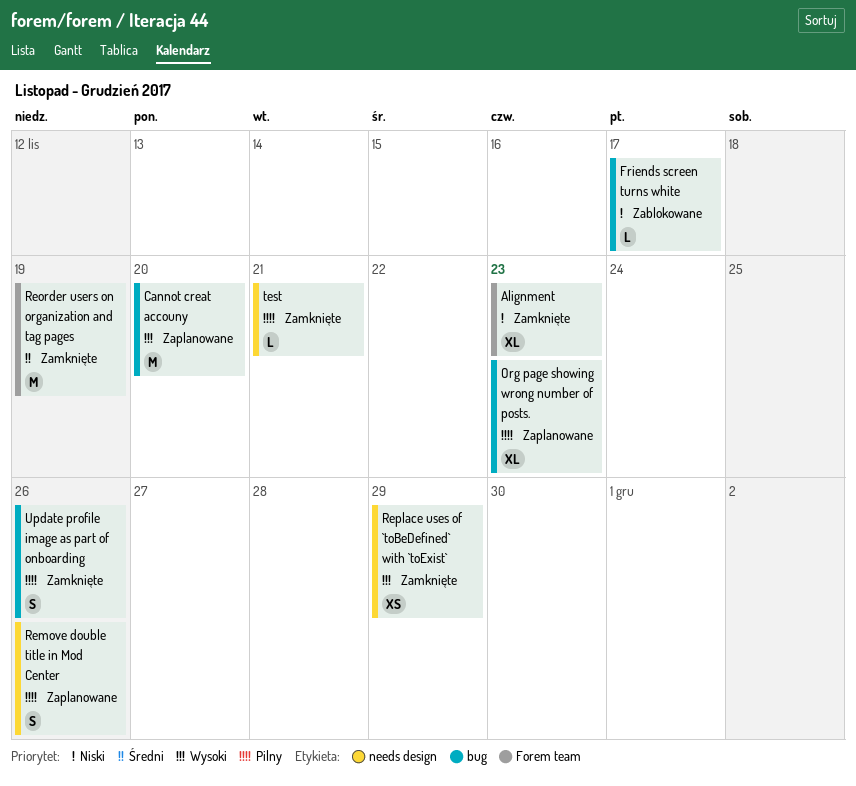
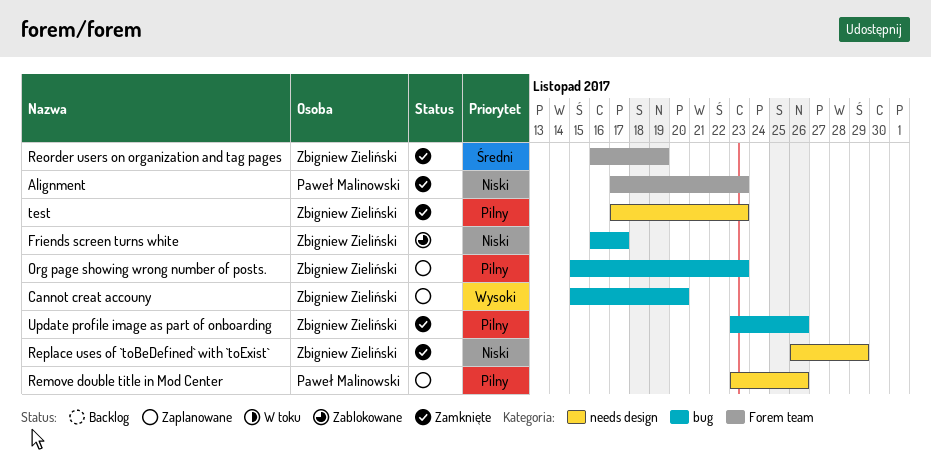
Replace uses of `toBeDefined` with `toExist`, priority: Wysoki -> Niski
test, due: Nov 21 -> Nov 23

